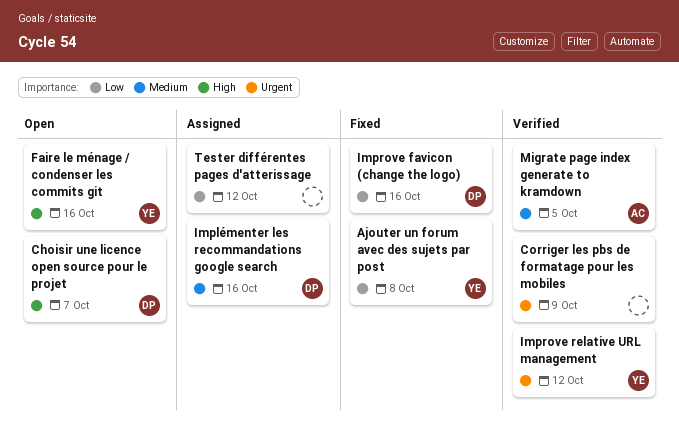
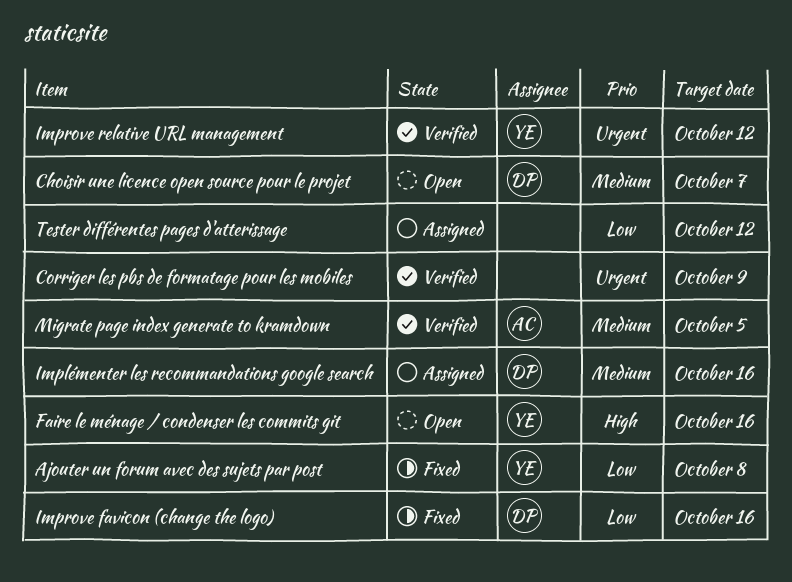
Choisir une licence open source pour le projet, priority: High -> Medium

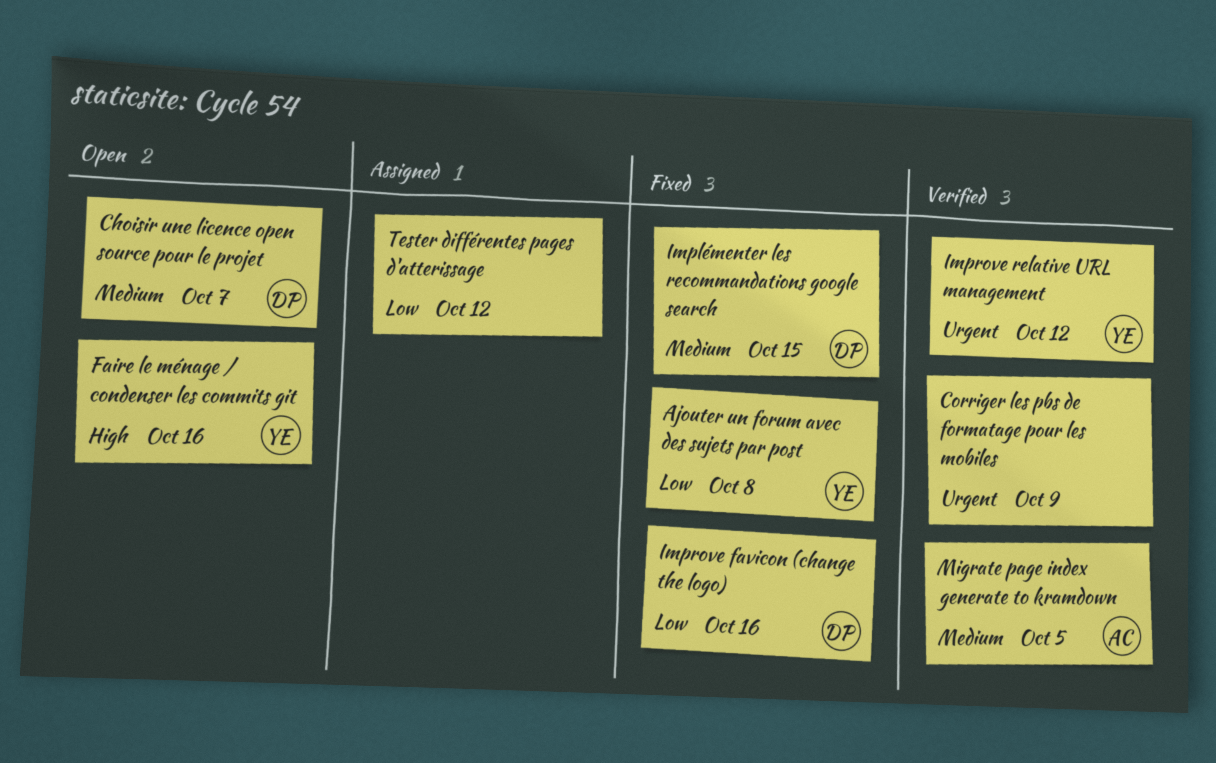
Implémenter les recommandations google search, status: Assigned -> Fixed
Implémenter les recommandations google search, due: Oct 16 -> Oct 15

